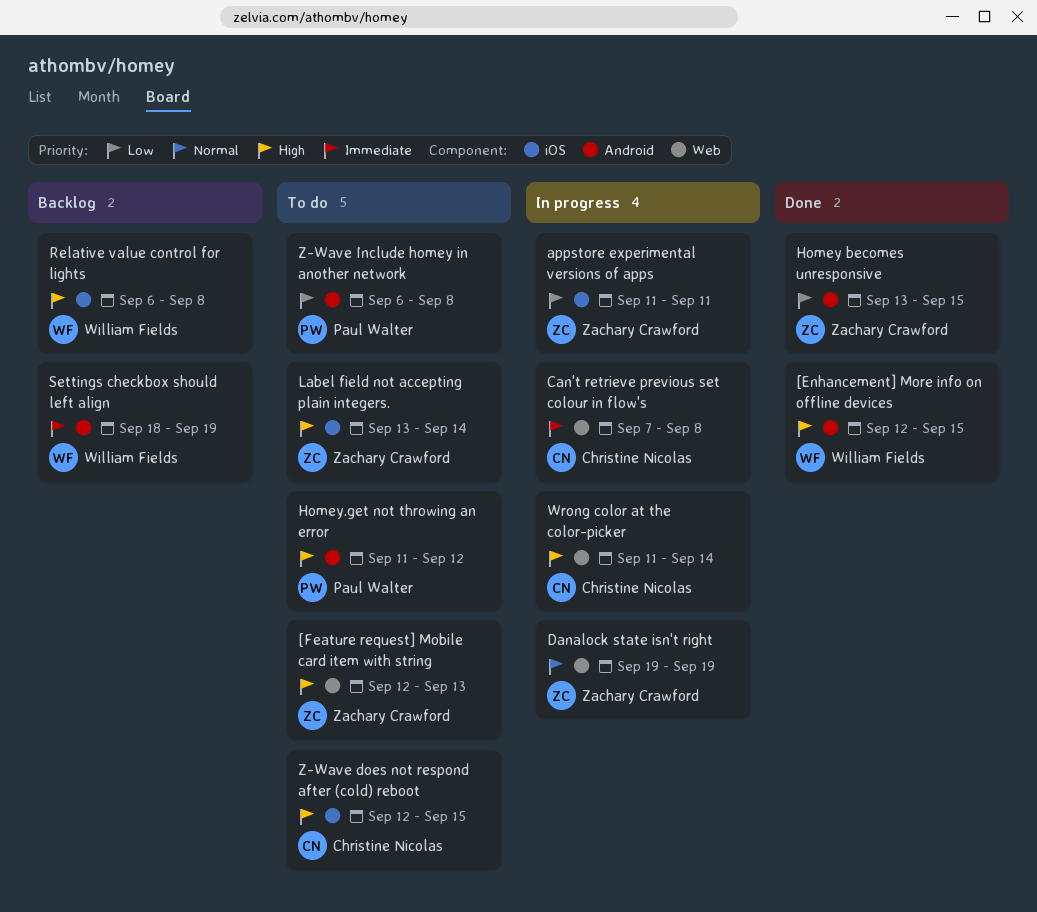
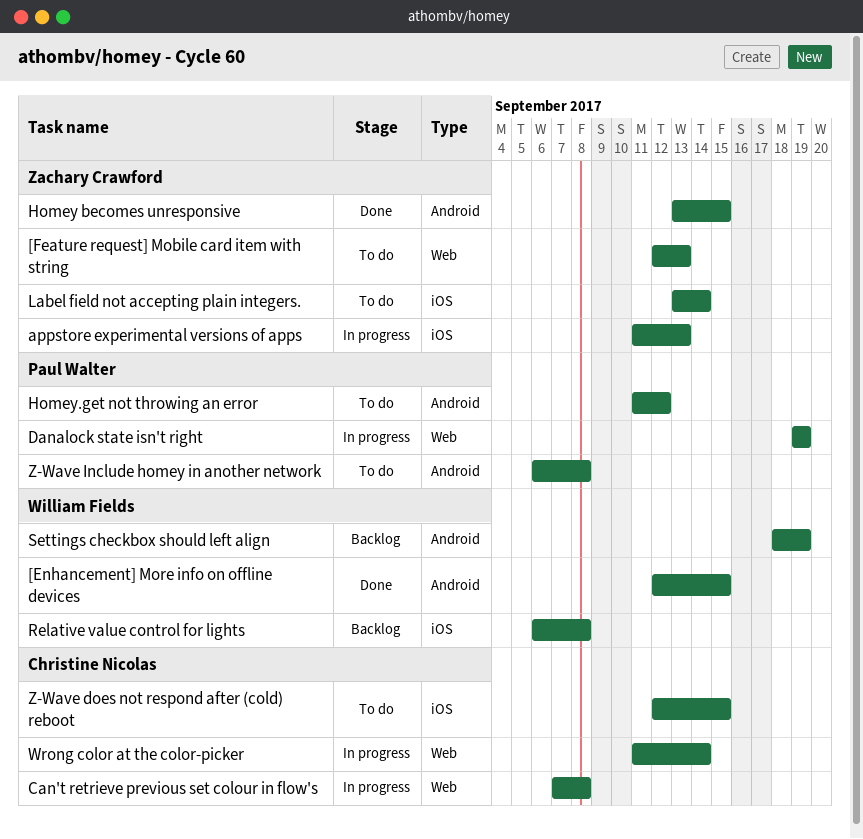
appstore experimental versions of apps, due: Sep 11 -> Sep 13
Danalock state isn't right, owner: Zachary Crawford -> Paul Walter

